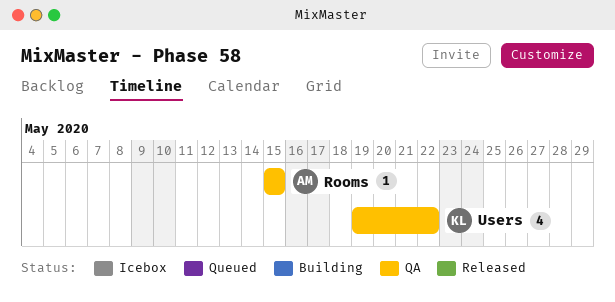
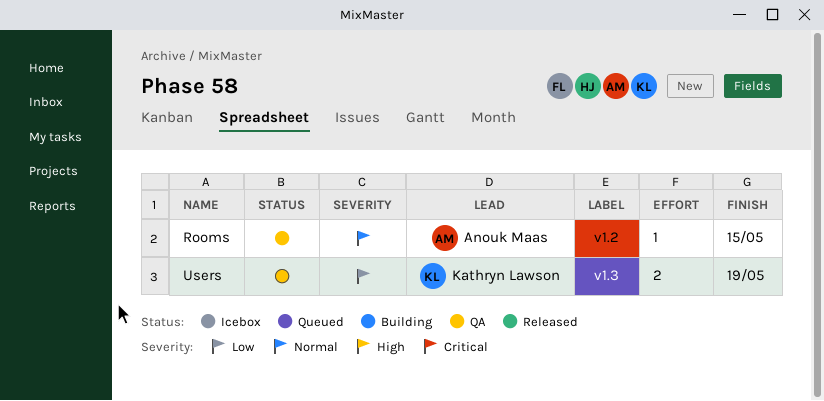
Users, estimate: 4 -> 2
Users, due: May 22 -> May 19

